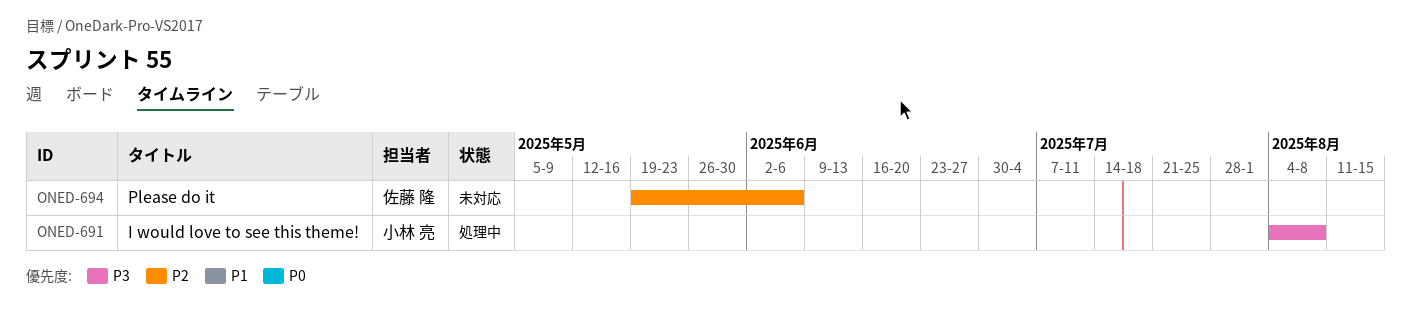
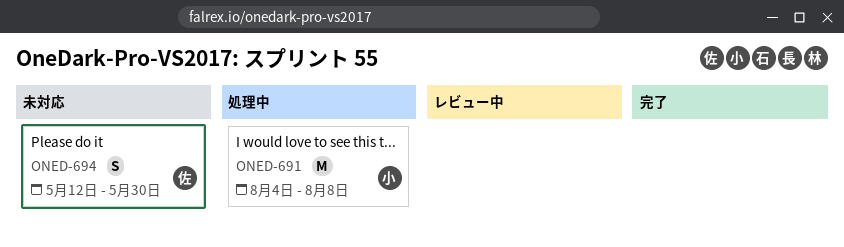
ONED-694, start: May 19 -> May 12
ONED-694, due: Jun 6 -> May 30

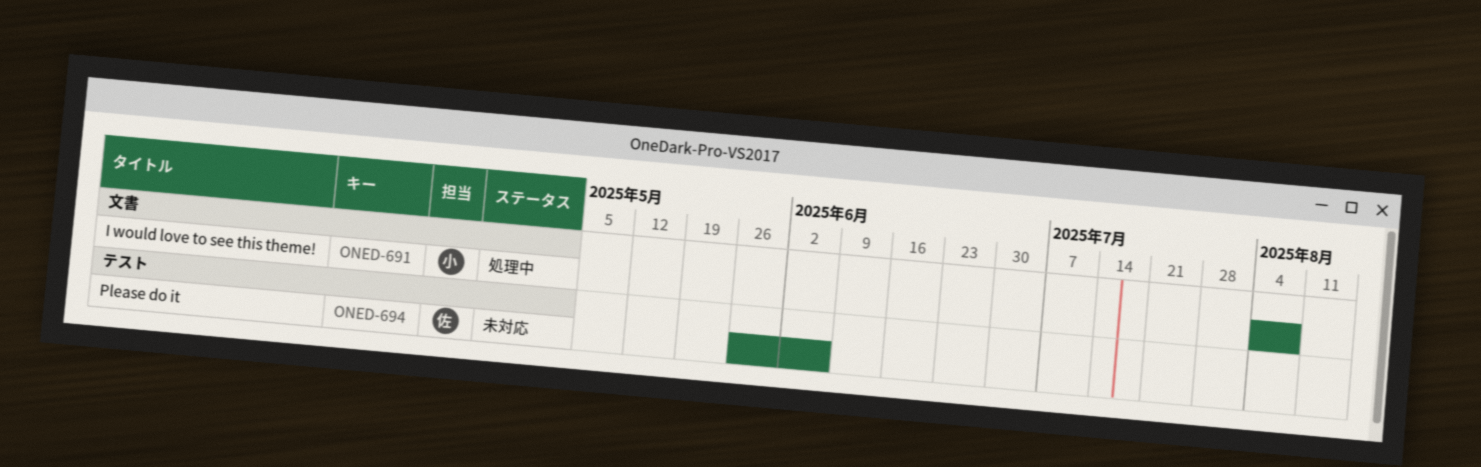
ONED-694, start: May 12 -> May 26
ONED-694, due: May 30 -> Jun 6

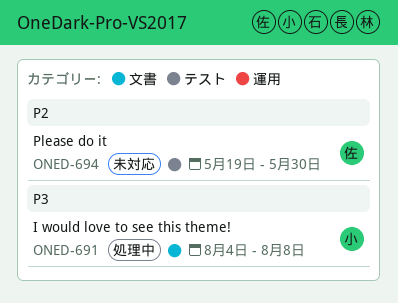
ONED-694, start: May 26 -> May 19
ONED-694, due: Jun 6 -> May 30

